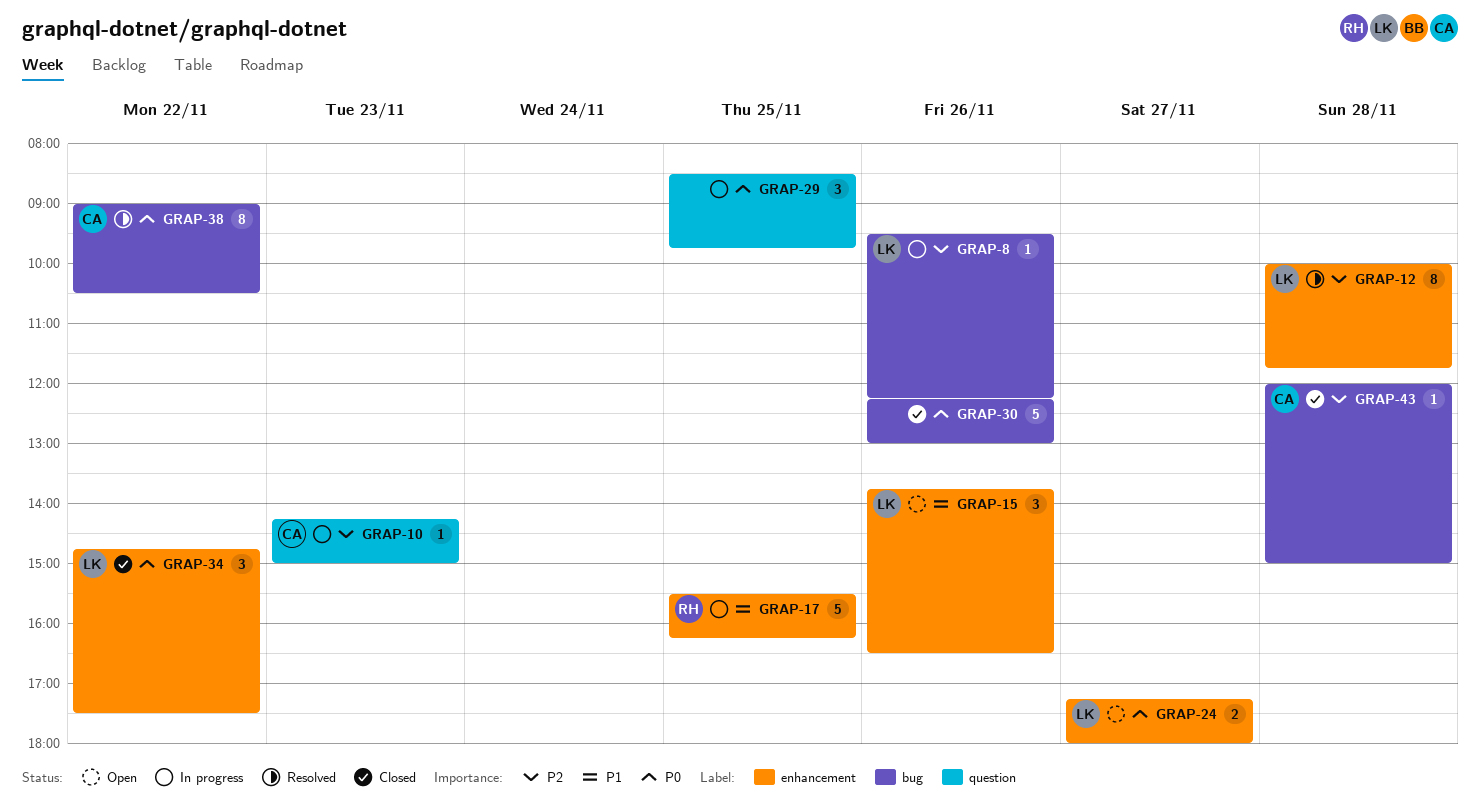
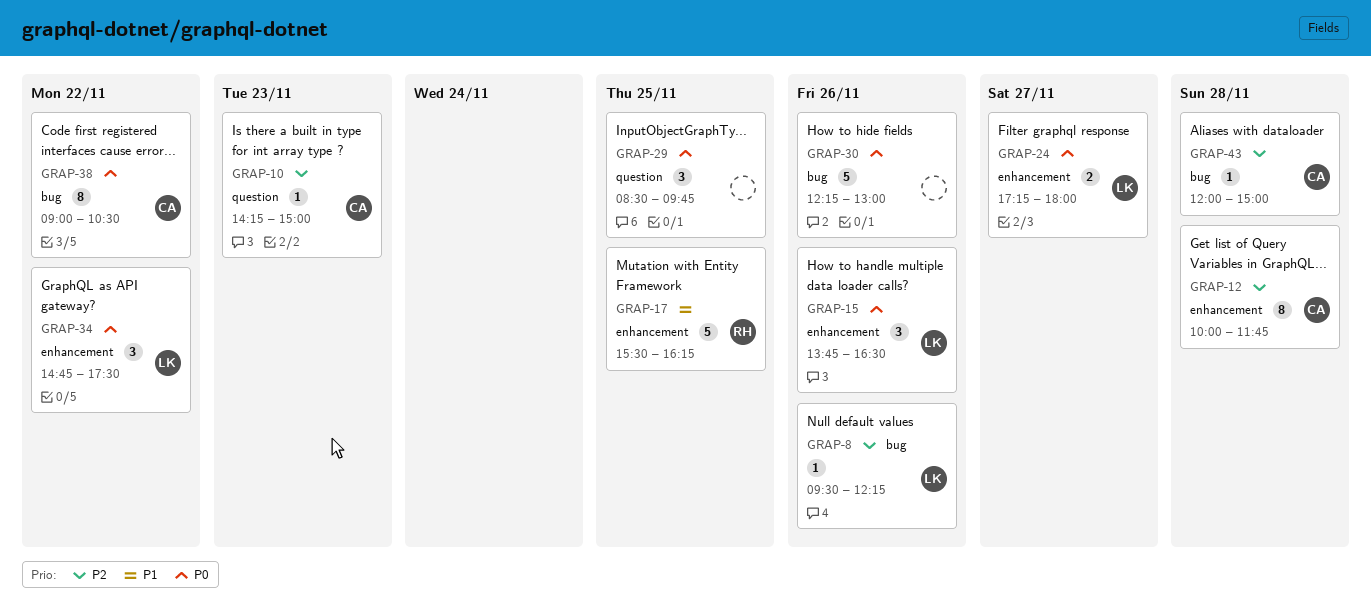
GRAP-12, owner: LK -> CA
GRAP-15, priority: P1 -> P0

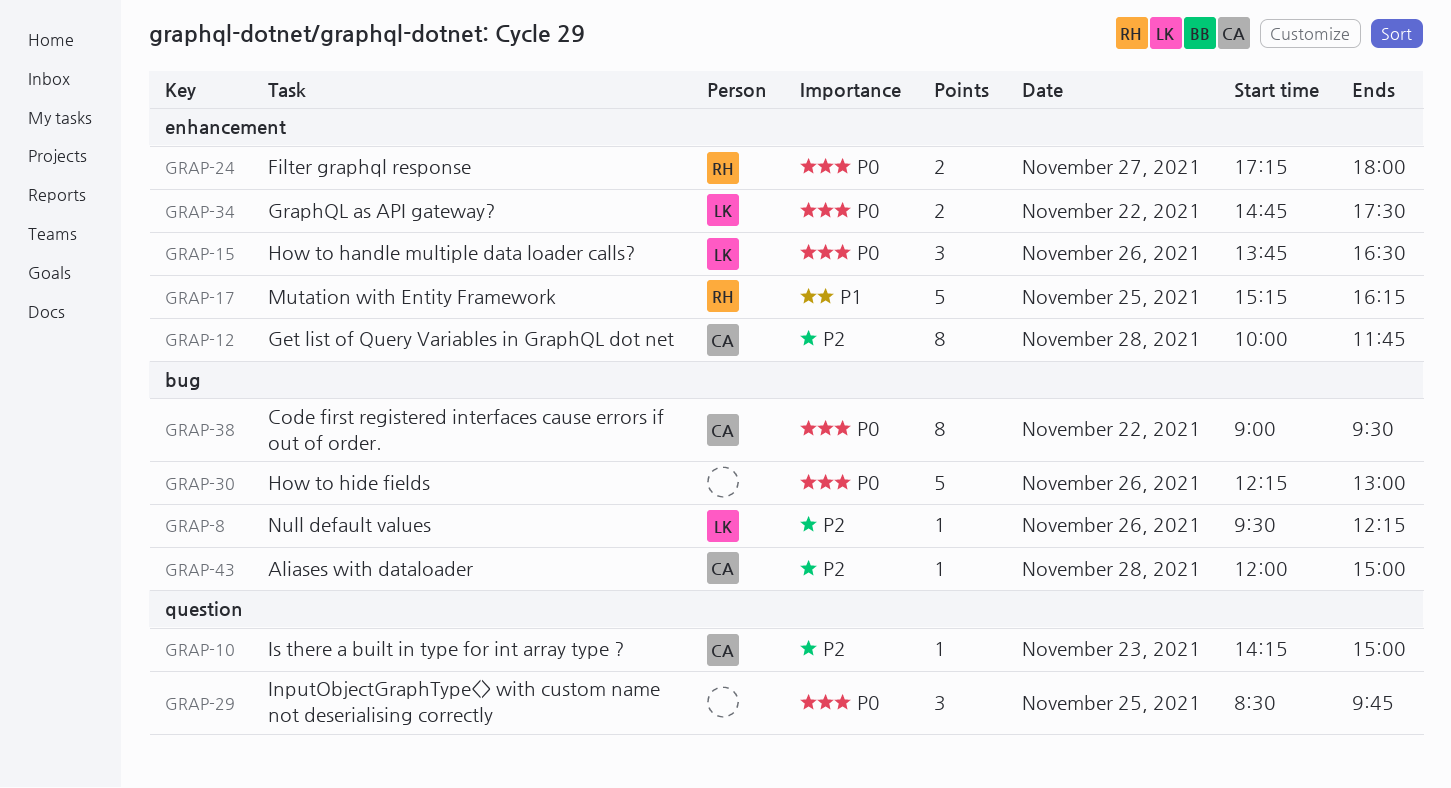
GRAP-17, begins: 15:30 -> 15:15
GRAP-24, owner: LK -> RH
GRAP-34, estimate: 3 -> 2
GRAP-38, ends: 10:30 -> 09:30

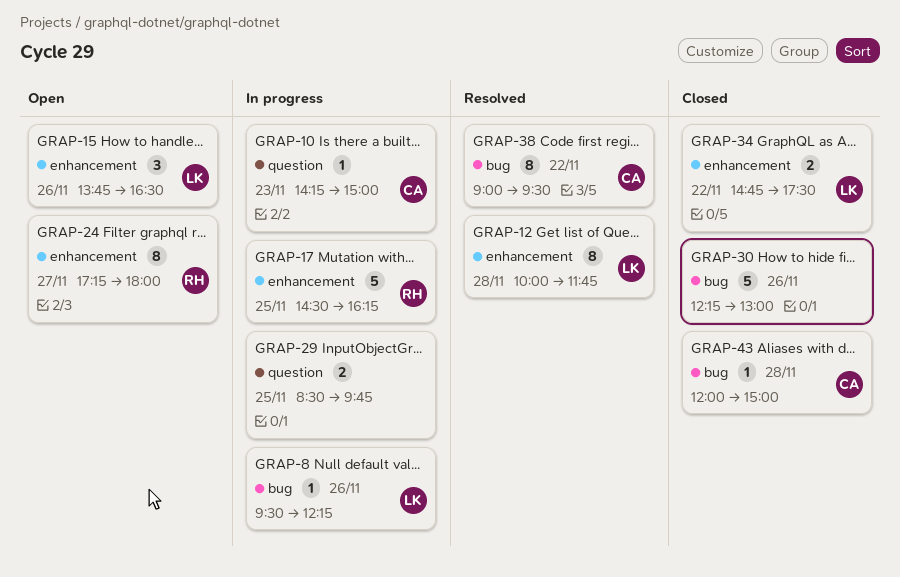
GRAP-12, owner: CA -> LK
GRAP-17, begins: 15:15 -> 14:30
GRAP-24, estimate: 2 -> 8
GRAP-29, estimate: 3 -> 2

